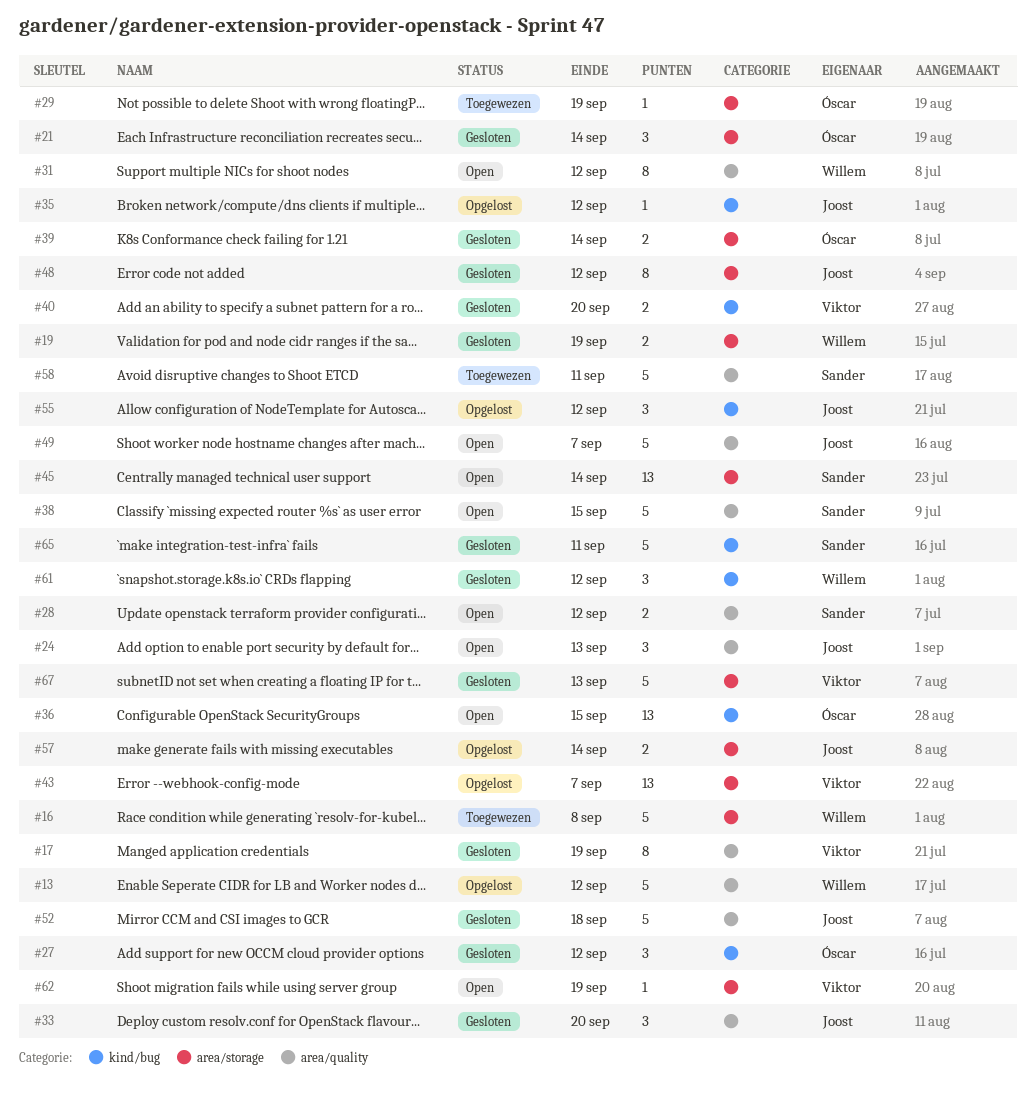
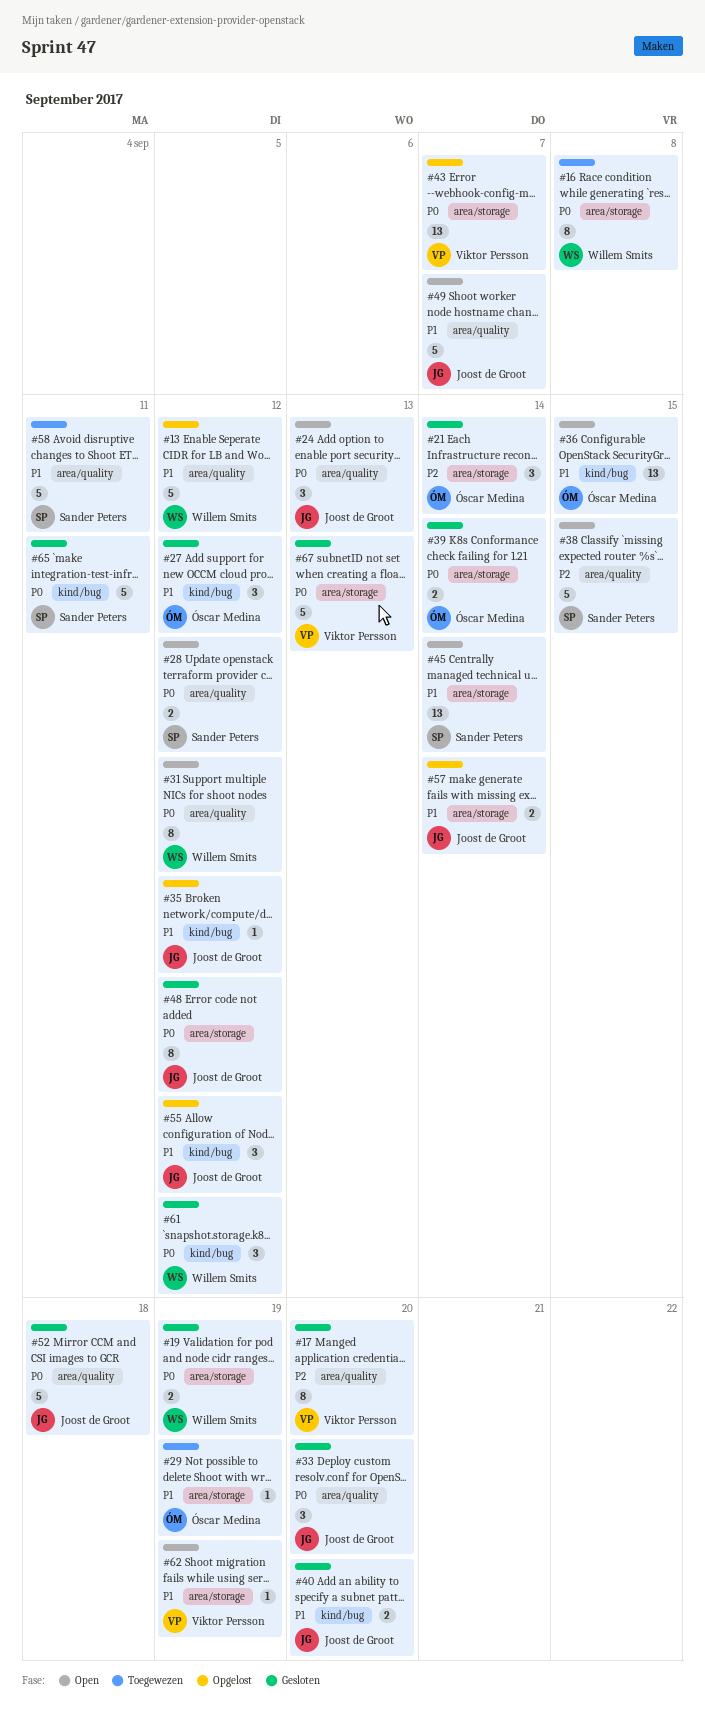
#16, estimate: 5 -> 8
#17, due: Sep 19 -> Sep 20
#40, owner: Viktor Persson -> Joost de Groot

